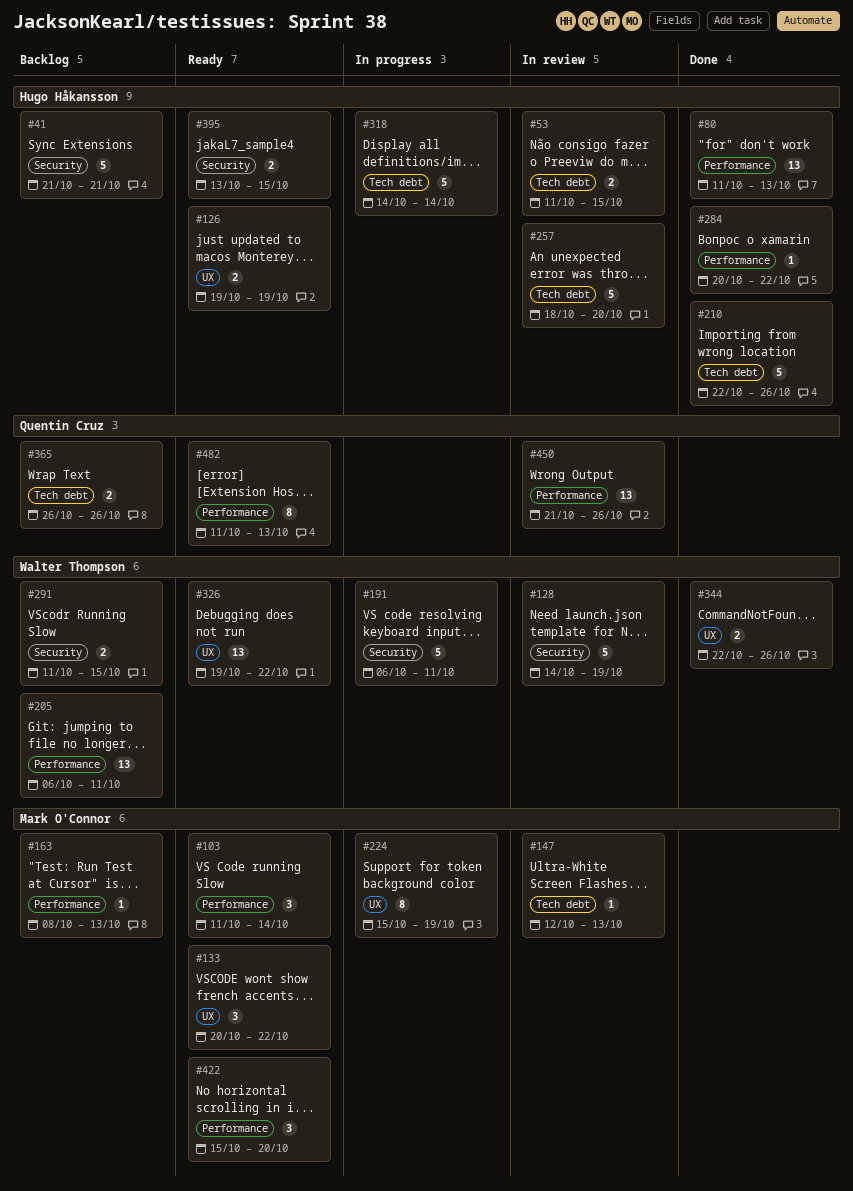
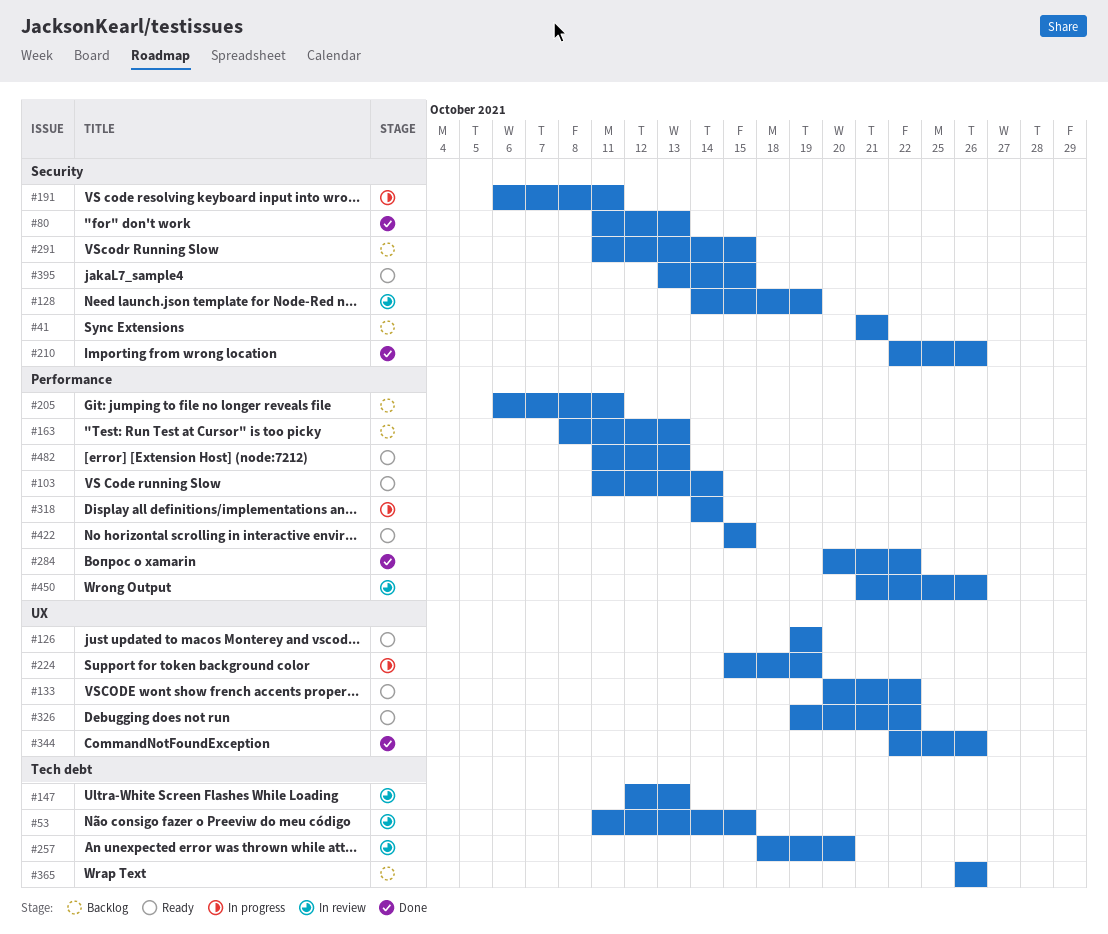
#80, label: Performance -> Security
#210, label: Tech debt -> Security
#318, label: Tech debt -> Performance
#422, due: Oct 20 -> Oct 15

